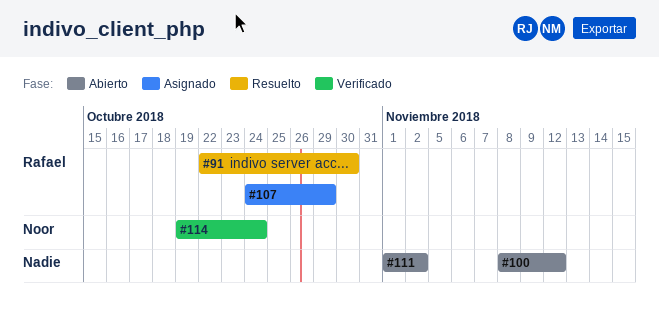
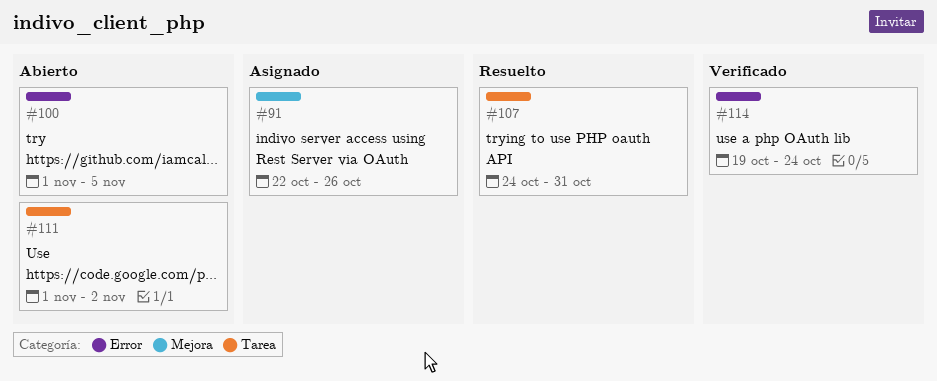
#91, status: Resuelto -> Asignado
#91, due: Oct 30 -> Oct 26
#100, start: Nov 8 -> Nov 1
#100, due: Nov 12 -> Nov 5
#107, status: Asignado -> Resuelto
#107, due: Oct 29 -> Oct 31

